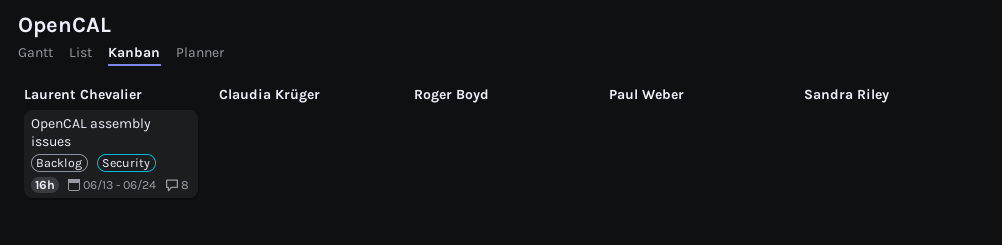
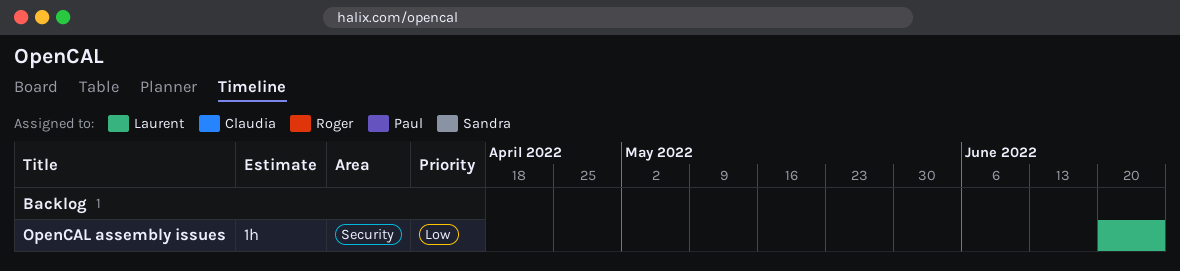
OpenCAL assembly issues, estimate: 16h -> 1h
OpenCAL assembly issues, start: Jun 13 -> Jun 20

